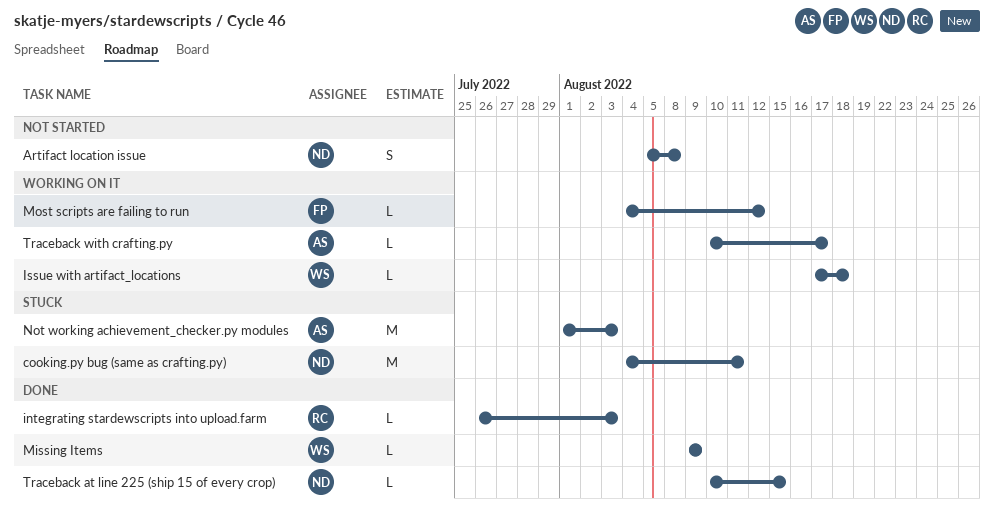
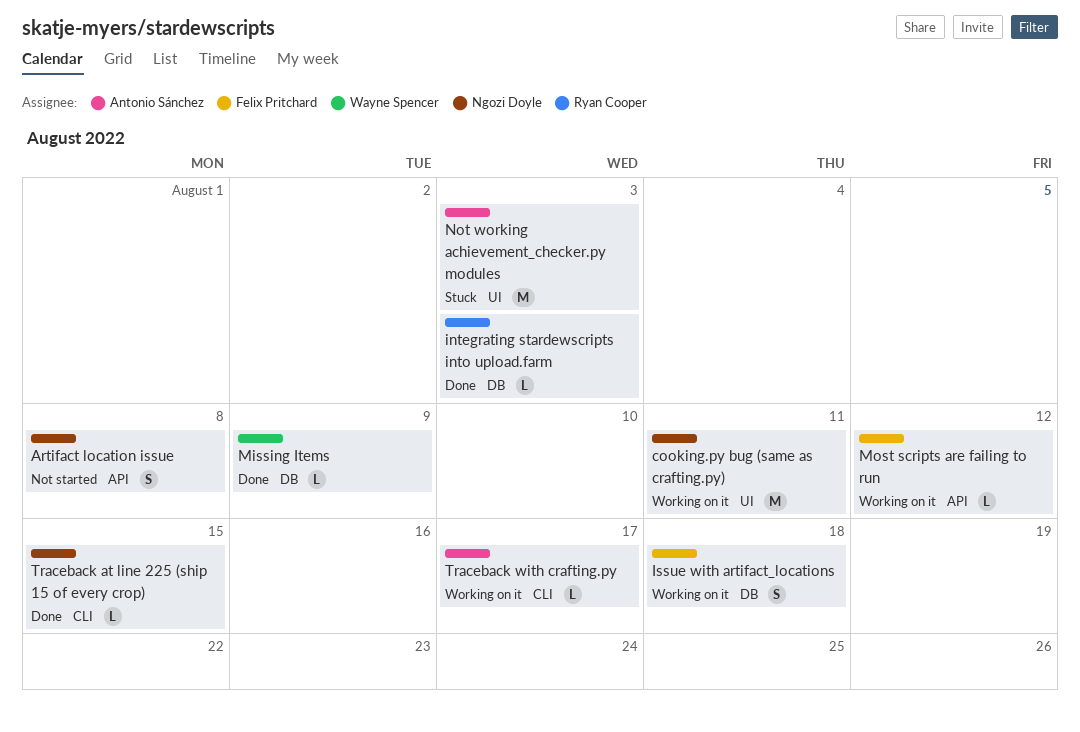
cooking.py bug (same as crafting.py), status: Stuck -> Working on it
Issue with artifact_locations, owner: Wayne Spencer -> Felix Pritchard
Issue with artifact_locations, estimate: L -> S

